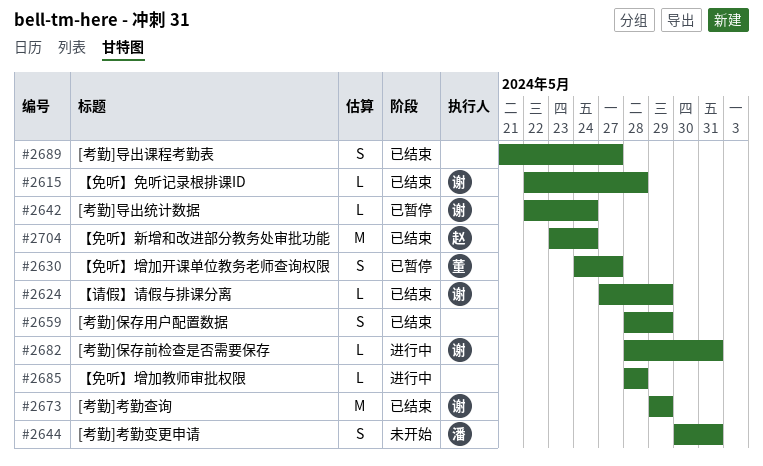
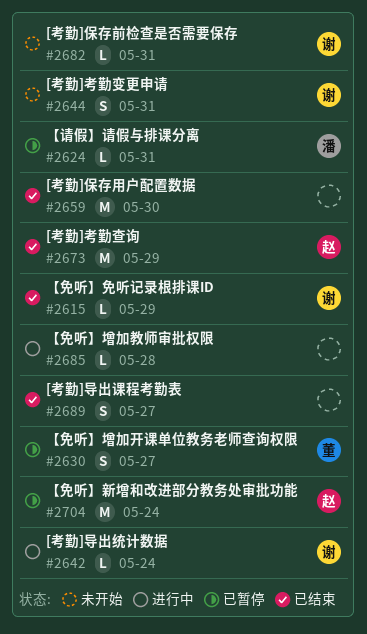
#2615, due: May 28 -> May 29
#2624, status: 已结束 -> 已暂停
#2624, owner: 谢 -> 潘
#2624, due: May 29 -> May 31
#2642, status: 已暂停 -> 进行中
#2644, owner: 潘 -> 谢
#2659, estimate: S -> M
#2659, due: May 29 -> May 30
#2673, owner: 谢 -> 赵
#2682, status: 进行中 -> 未开始
#2704, status: 已结束 -> 已暂停

